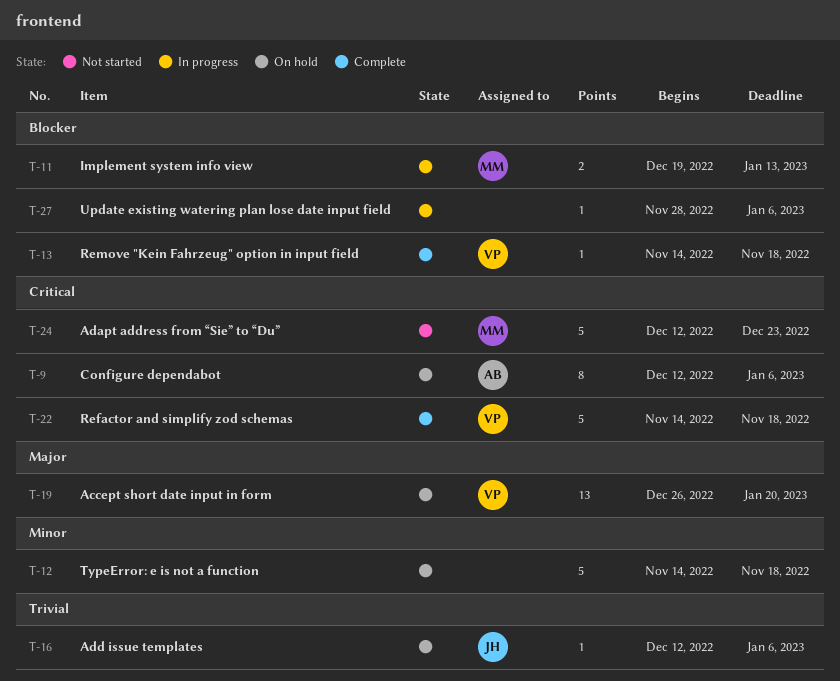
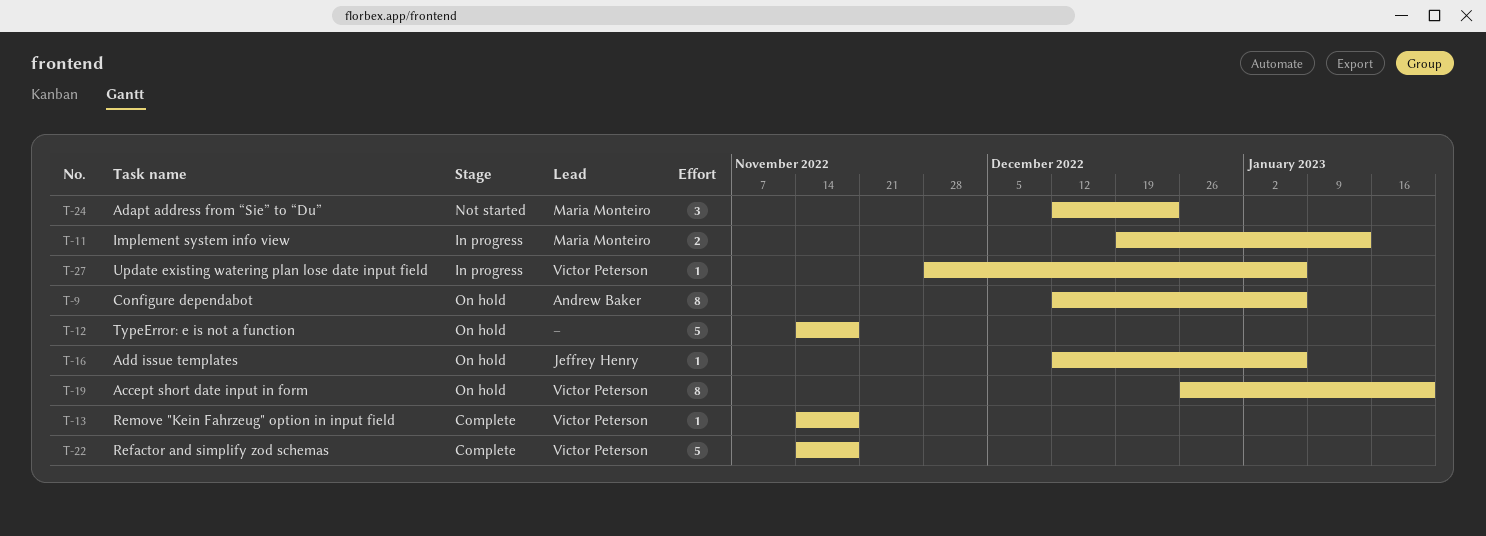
T-19, estimate: 13 -> 8
T-24, estimate: 5 -> 3
T-27, owner: none -> Victor Peterson

